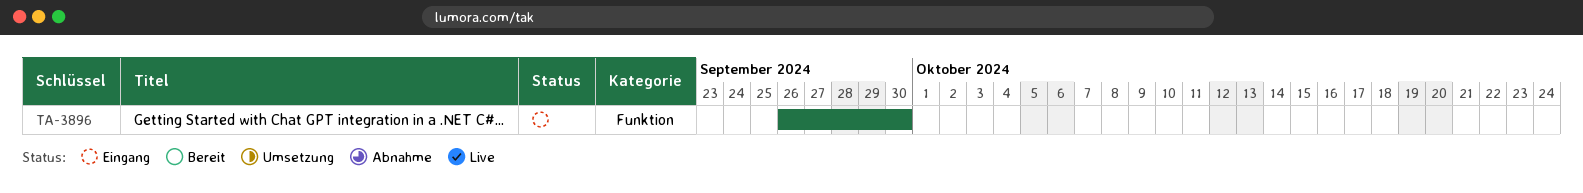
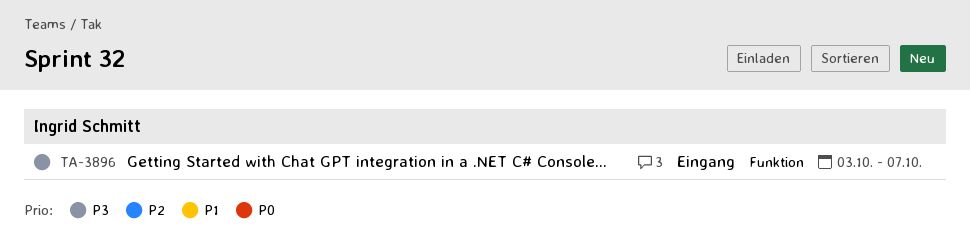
TA-3896, start: Sep 26 -> Oct 3
TA-3896, due: Sep 30 -> Oct 7

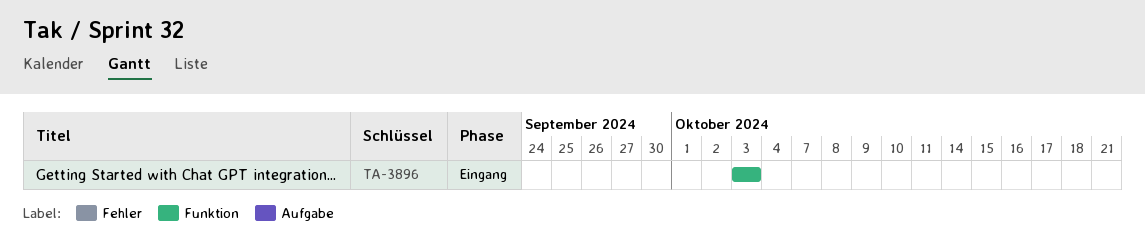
TA-3896, due: Oct 7 -> Oct 3

